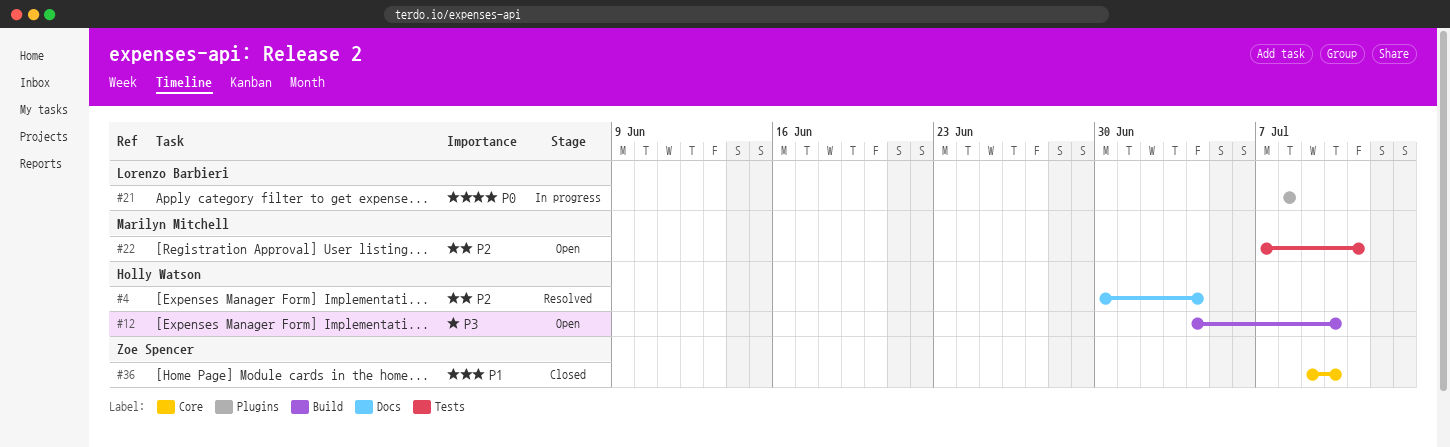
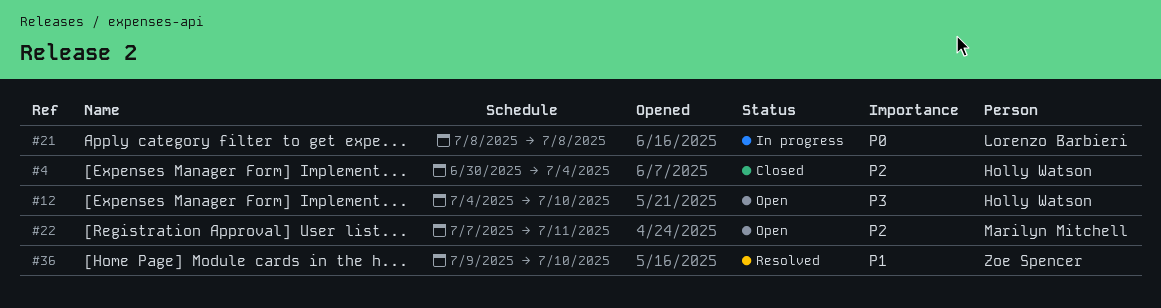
#4, status: Resolved -> Closed
#36, status: Closed -> Resolved

